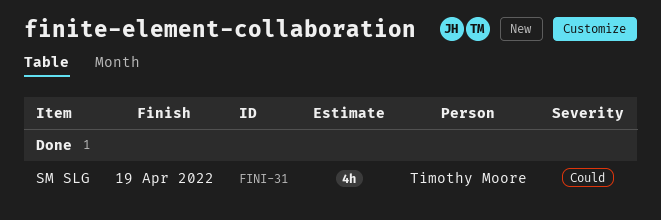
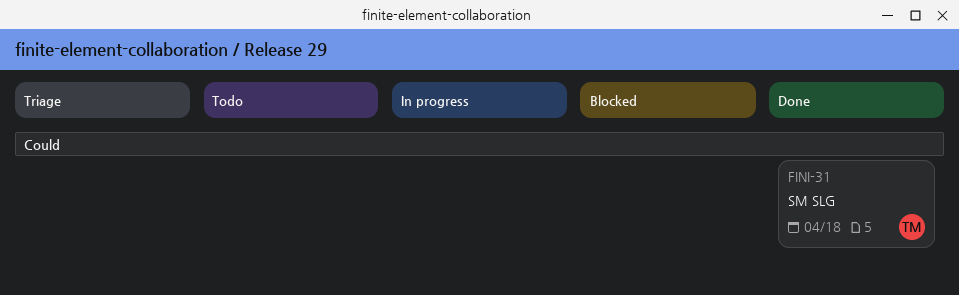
FINI-31, due: Apr 19 -> Apr 18

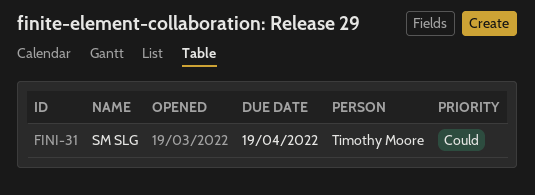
FINI-31, due: Apr 18 -> Apr 19

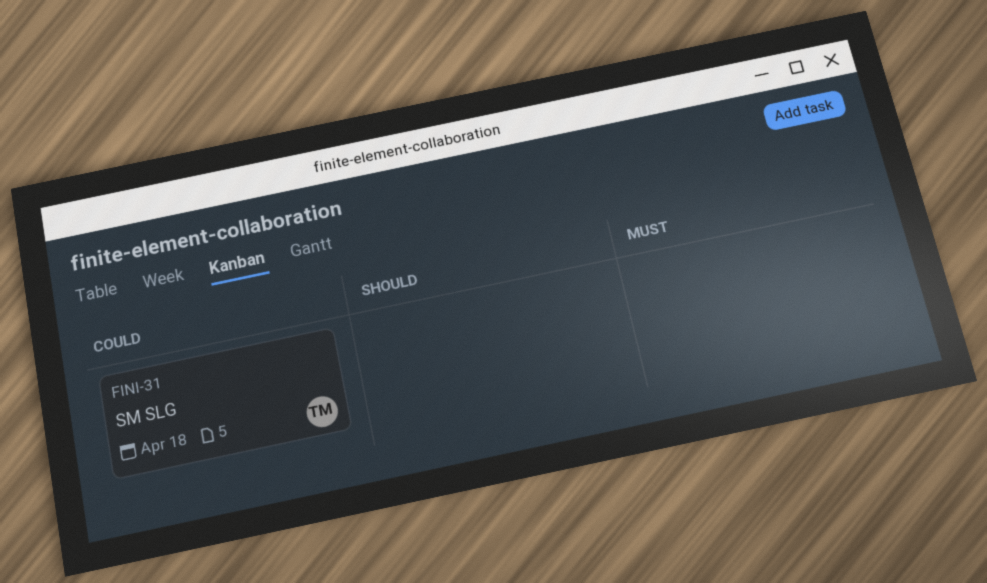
FINI-31, due: Apr 19 -> Apr 18

